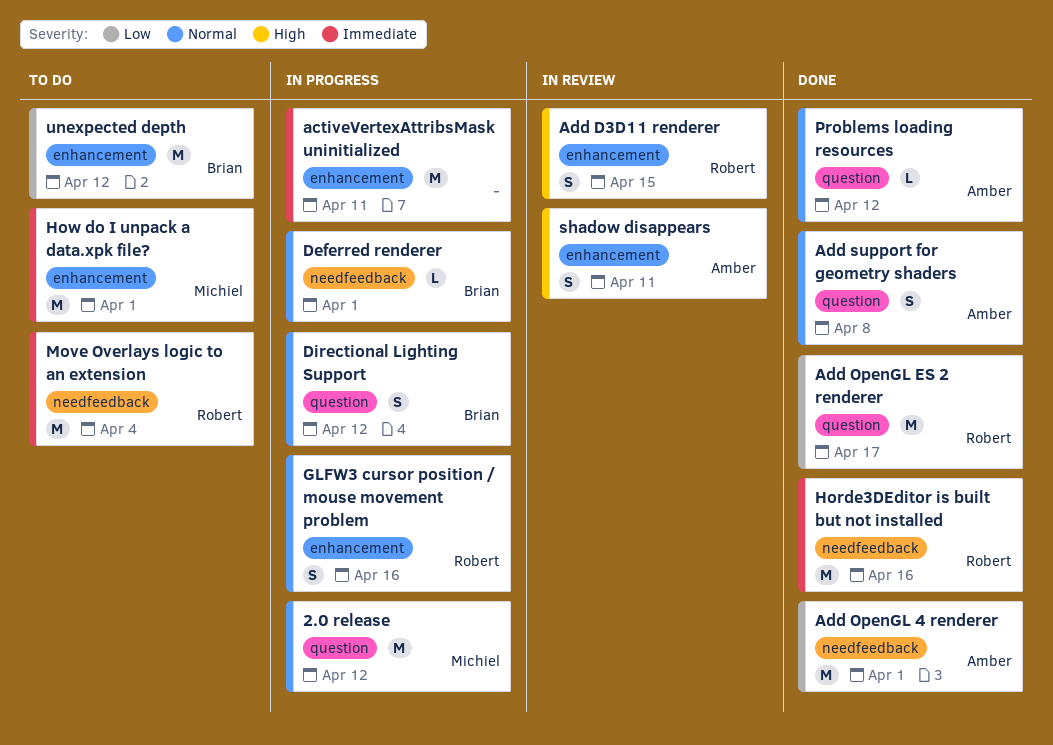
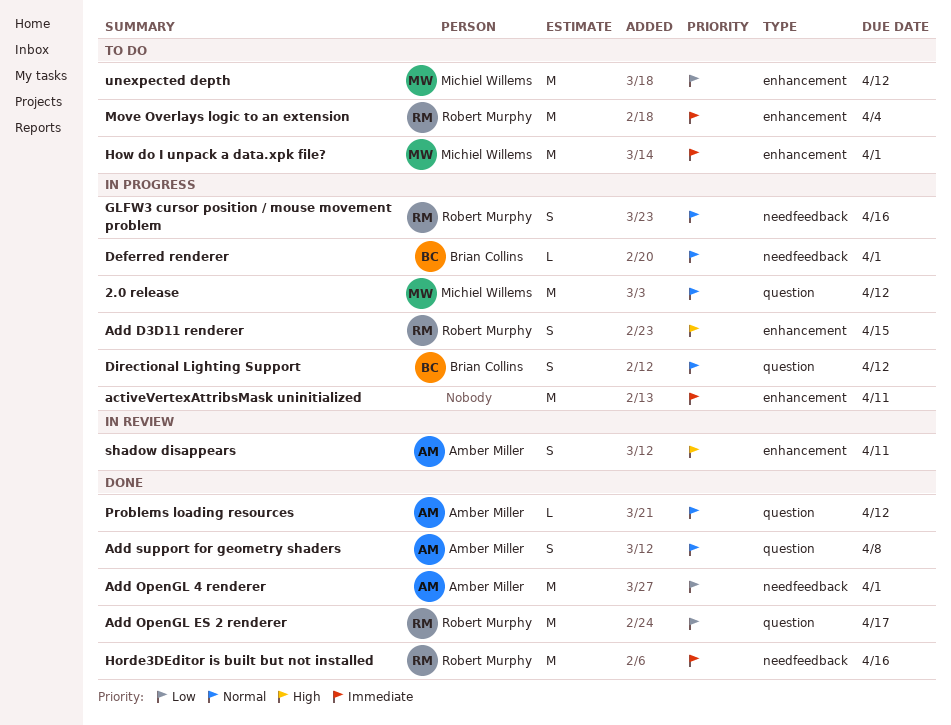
Add D3D11 renderer, status: In review -> In progress
GLFW3 cursor position / mouse movement problem, label: enhancement -> needfeedback
Move Overlays logic to an extension, label: needfeedback -> enhancement
unexpected depth, owner: Brian Collins -> Michiel Willems

